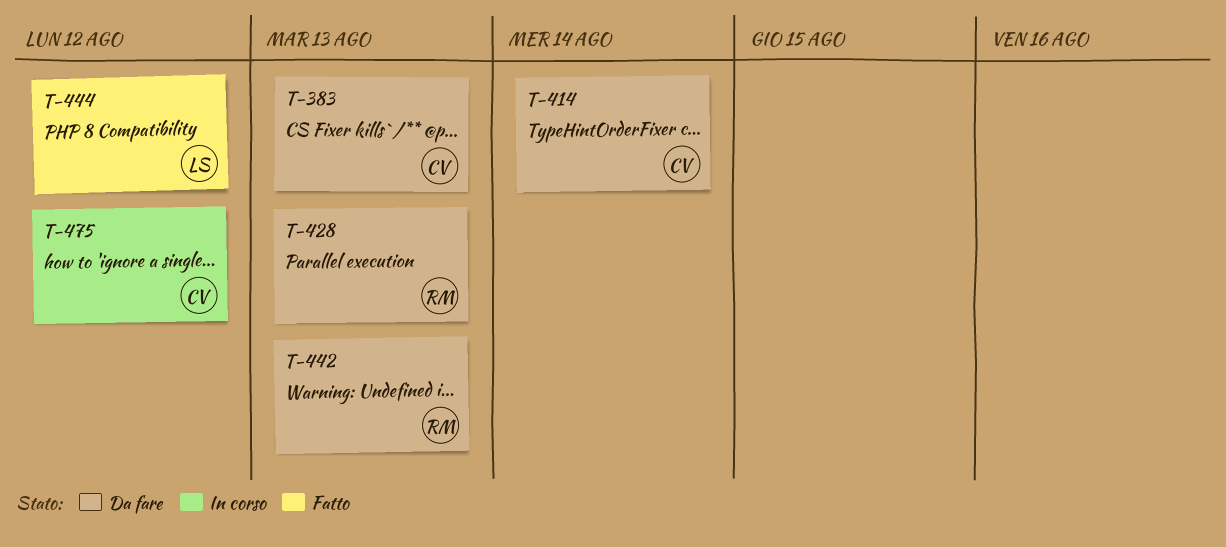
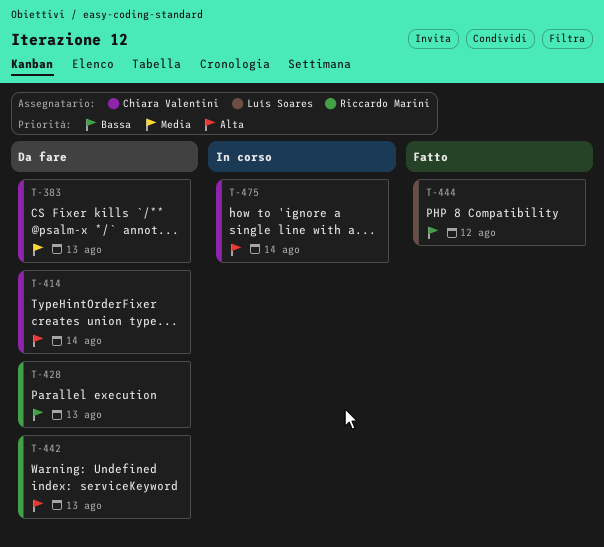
T-475, due: Aug 12 -> Aug 14

